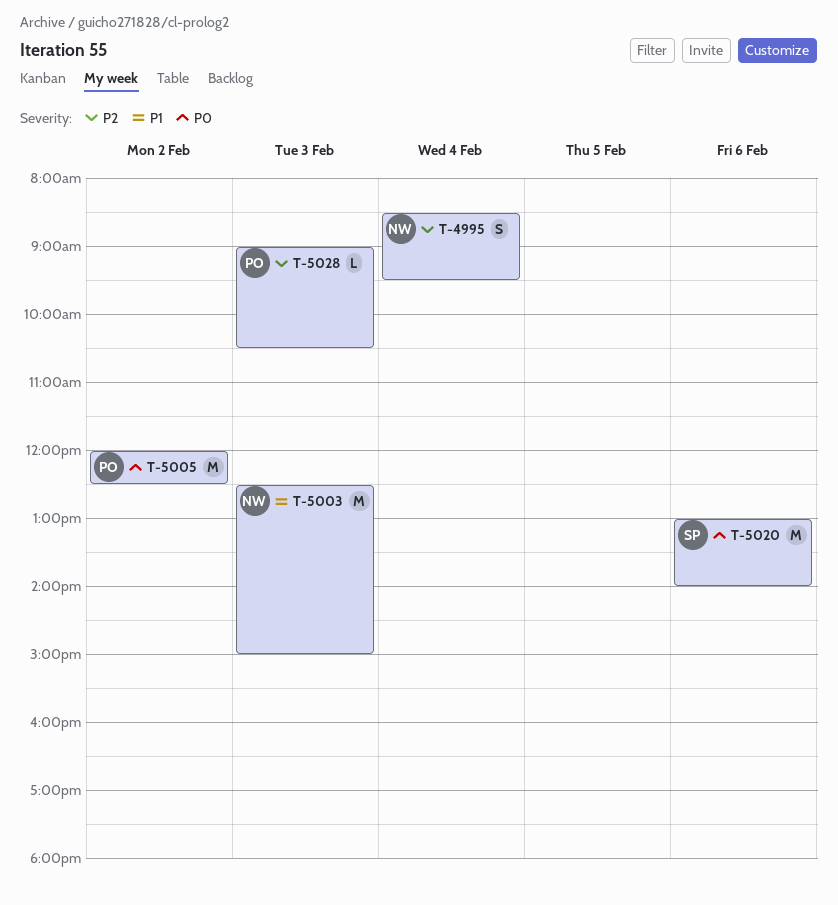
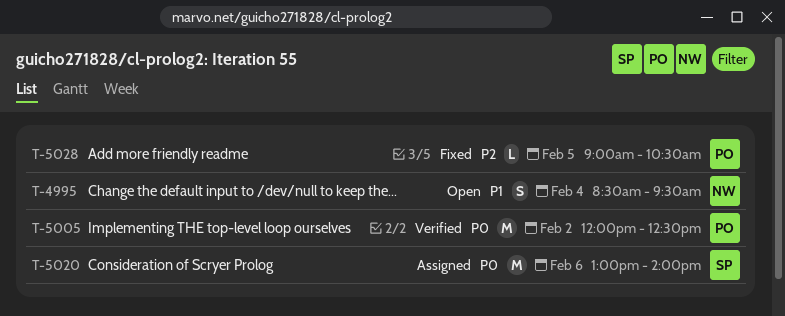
T-4995, priority: P2 -> P1
T-5003: present -> none
T-5028, day: Feb 3 -> Feb 5

